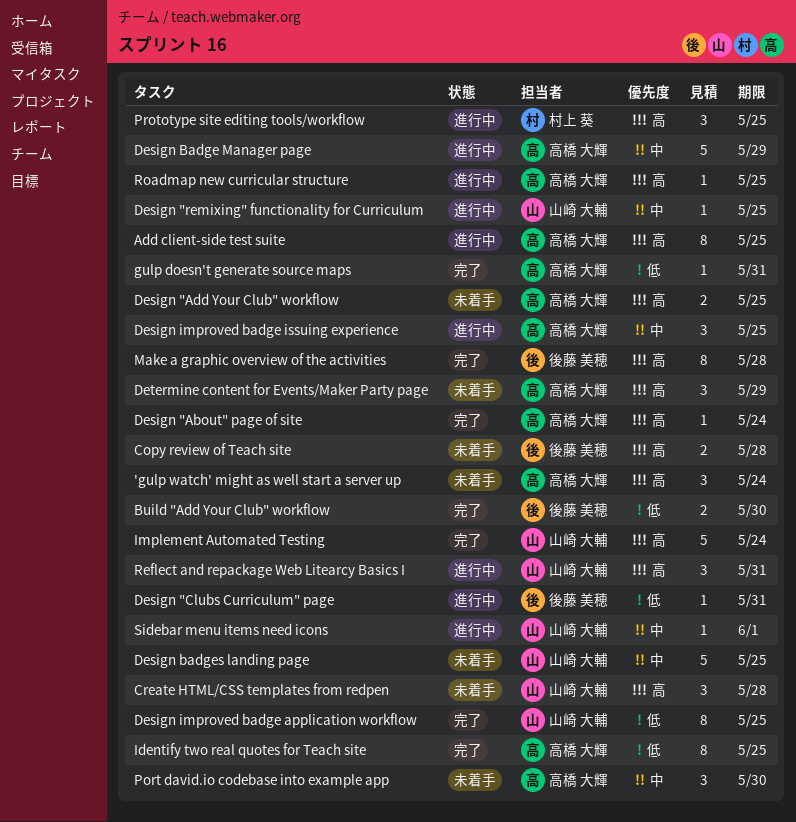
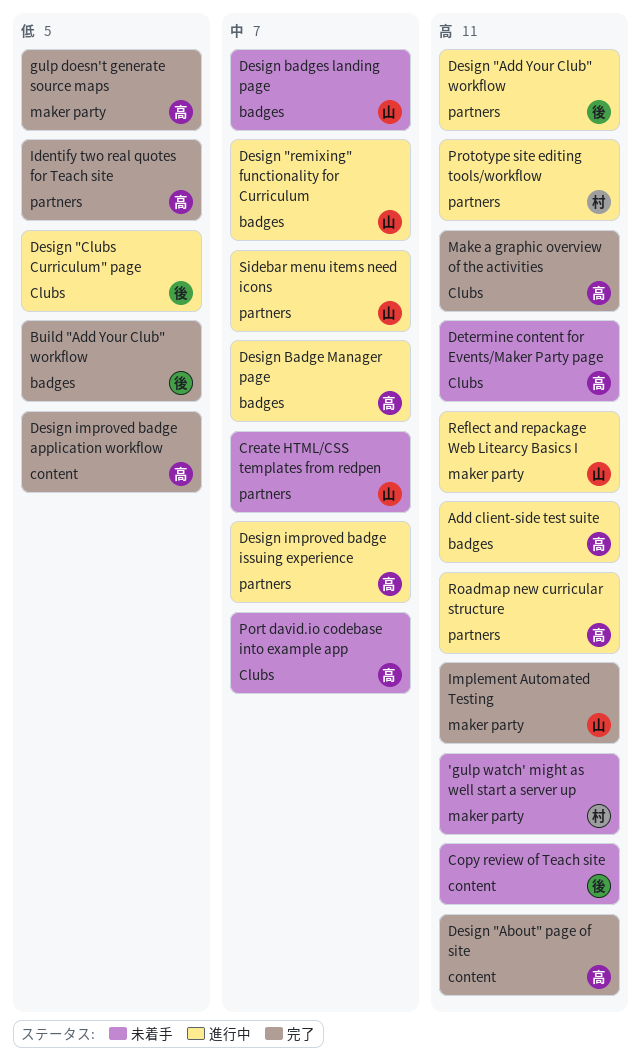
'gulp watch' might as well start a server up, owner: 高橋 大輝 -> 村上 葵
Create HTML/CSS templates from redpen, priority: 高 -> 中
Design "Add Your Club" workflow, status: 未着手 -> 進行中
Design "Add Your Club" workflow, owner: 高橋 大輝 -> 後藤 美穂
Design improved badge application workflow, owner: 山崎 大輔 -> 高橋 大輝
Make a graphic overview of the activities, owner: 後藤 美穂 -> 高橋 大輝

